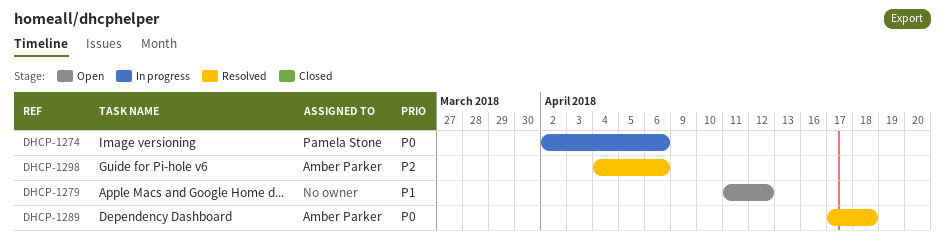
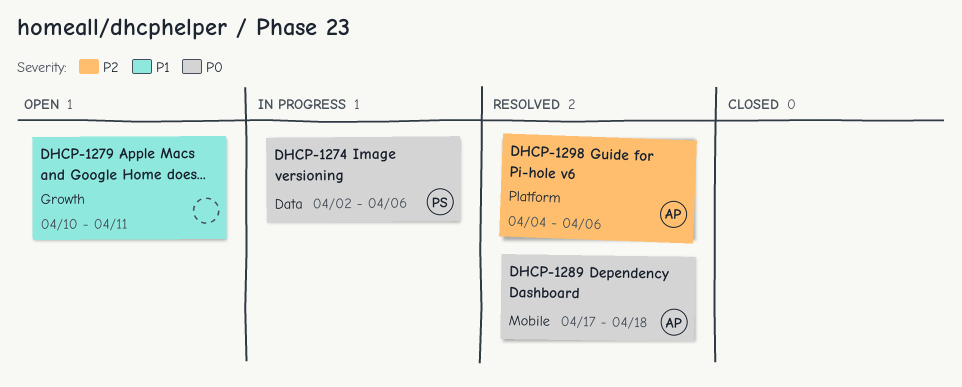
DHCP-1279, start: Apr 11 -> Apr 10
DHCP-1279, due: Apr 12 -> Apr 11

